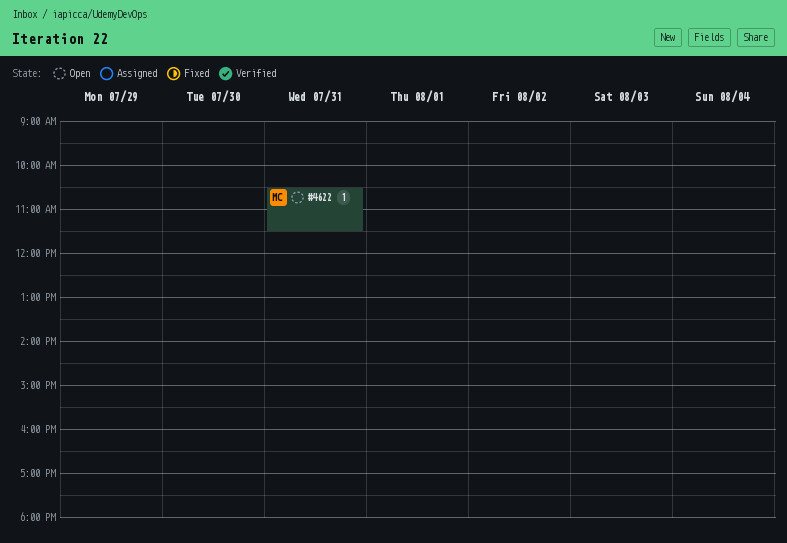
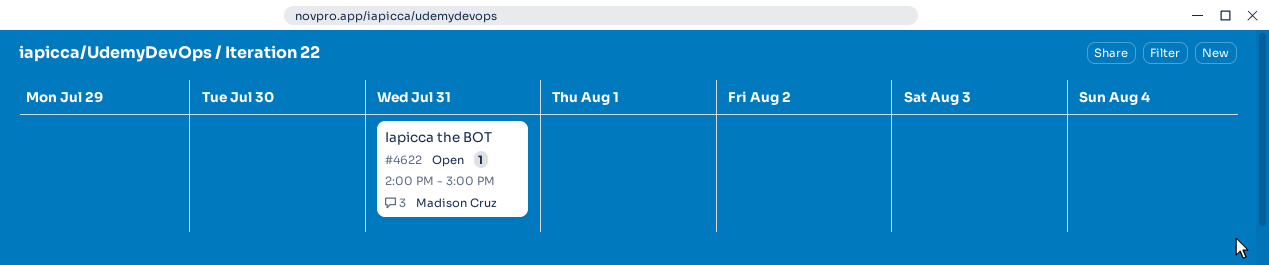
#4622, begins: 10:30 -> 14:00
#4622, ends: 11:30 -> 15:00

